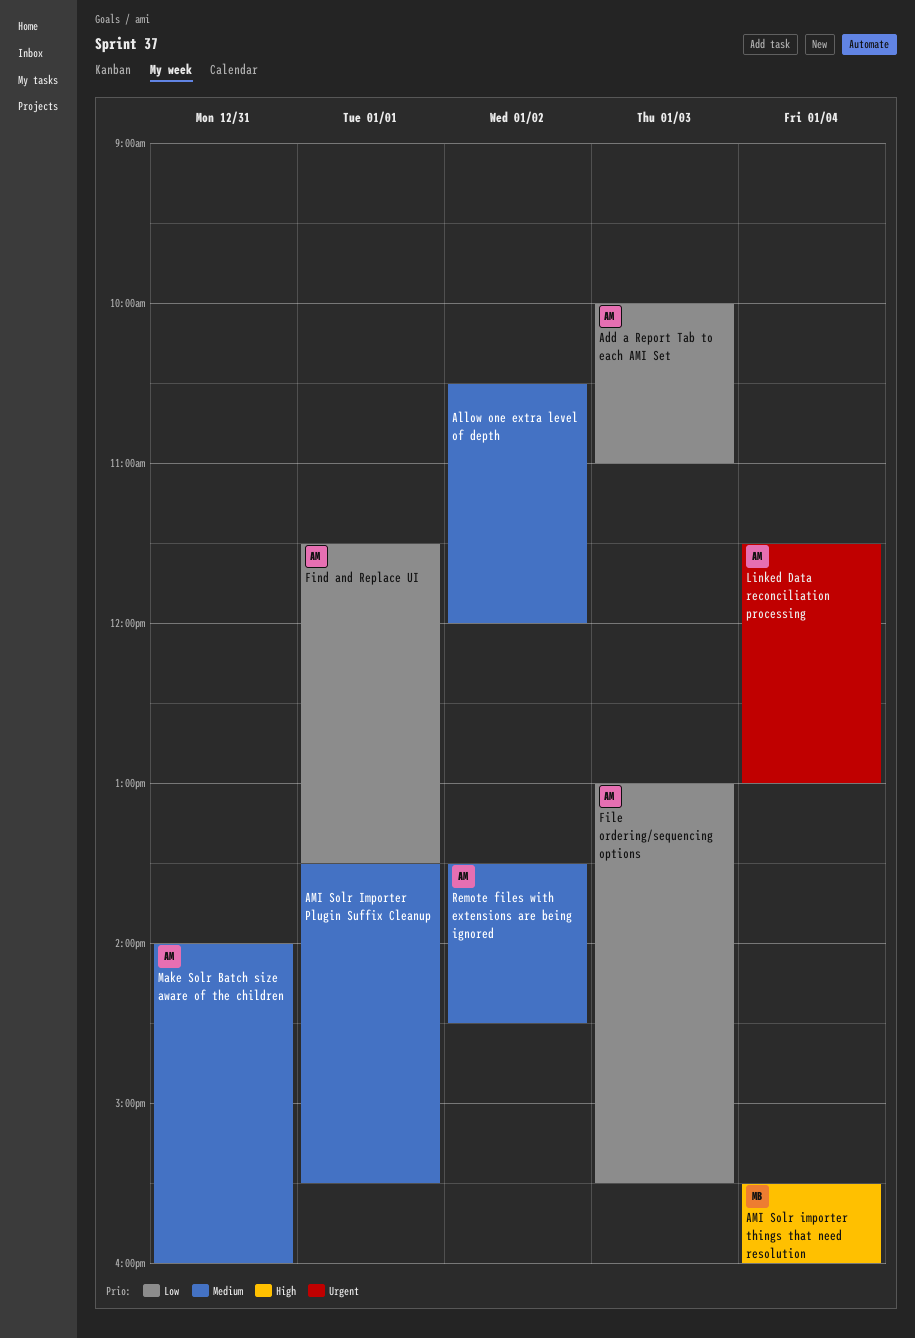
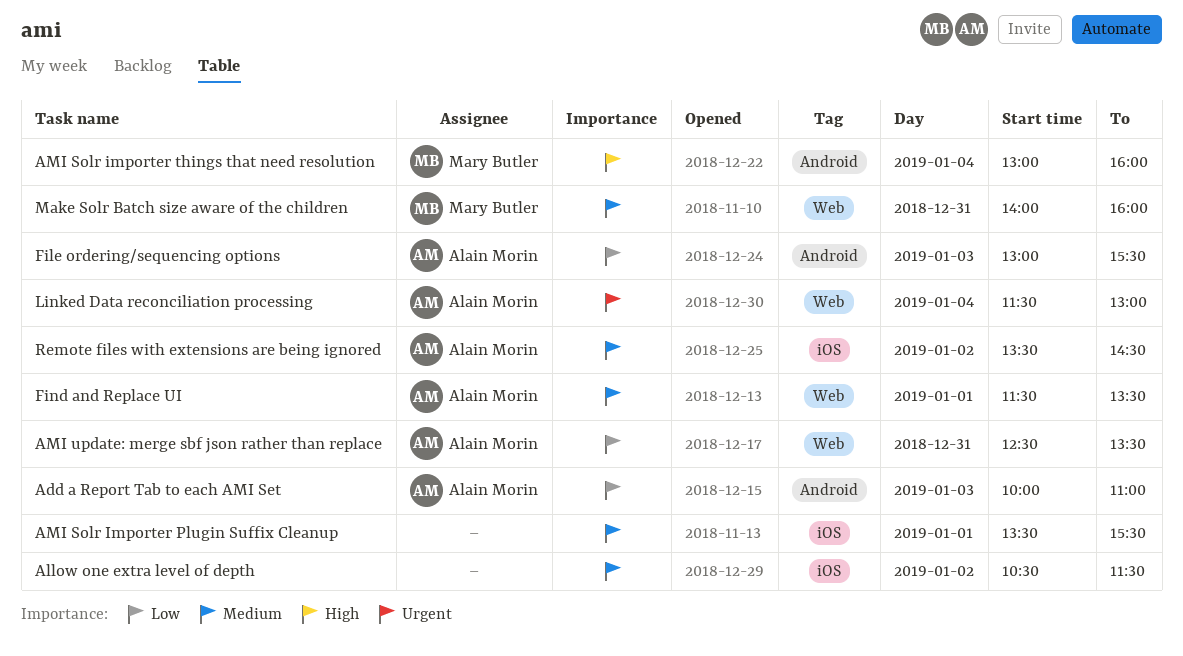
Allow one extra level of depth, ends: 12:00 -> 11:30
AMI Solr importer things that need resolution, begins: 15:30 -> 13:00
AMI update: merge sbf json rather than replace: none -> present
Find and Replace UI, priority: Low -> Medium
Make Solr Batch size aware of the children, owner: Alain Morin -> Mary Butler

